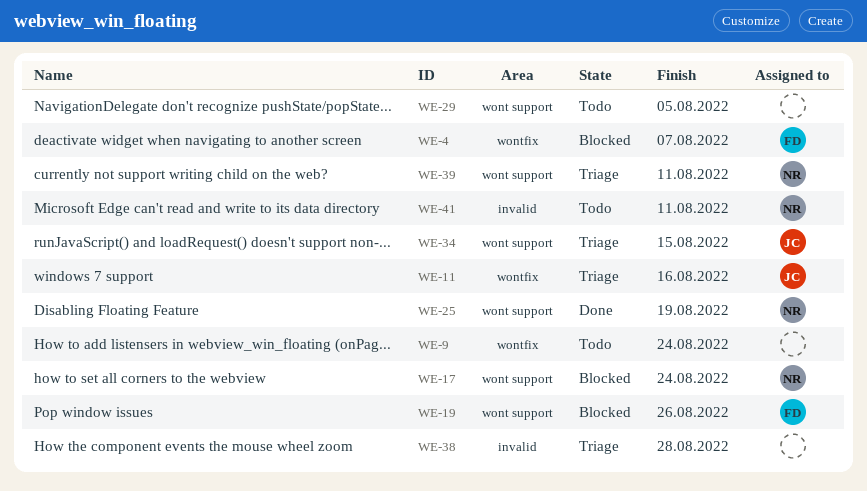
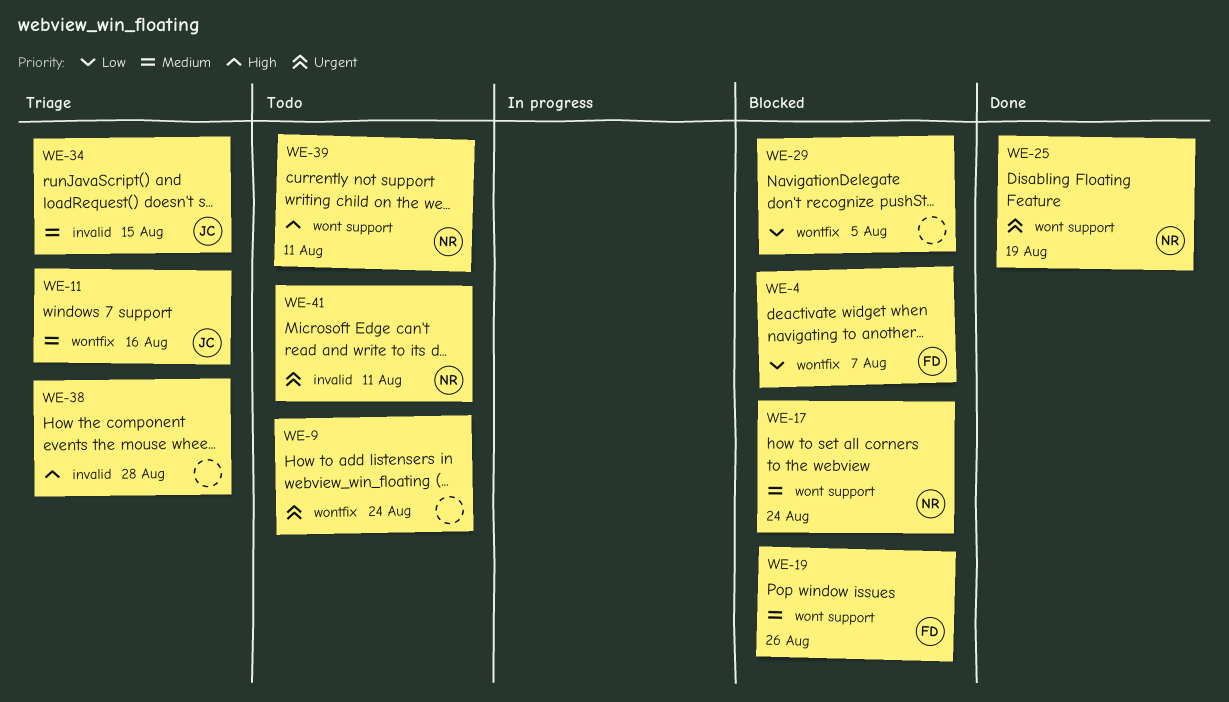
WE-29, status: Todo -> Blocked
WE-29, label: wont support -> wontfix
WE-34, label: wont support -> invalid
WE-39, status: Triage -> Todo

